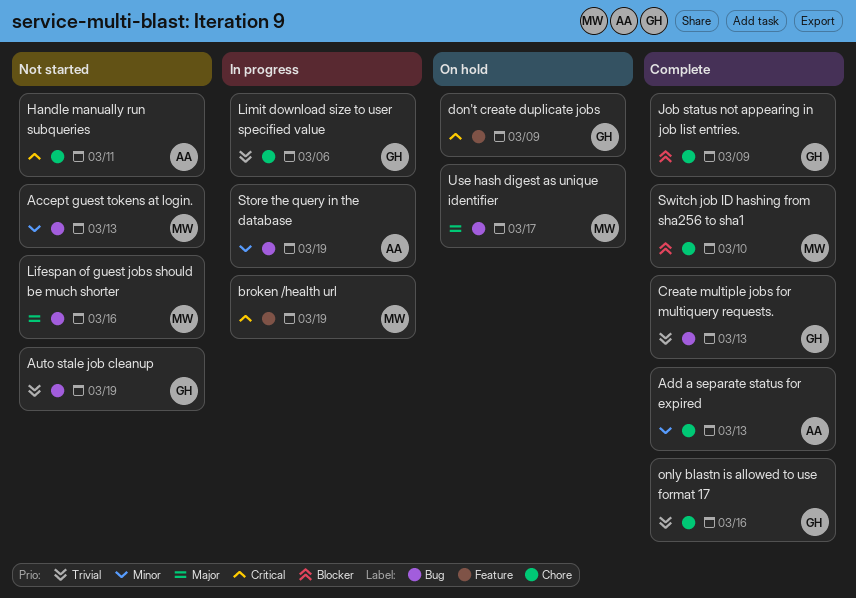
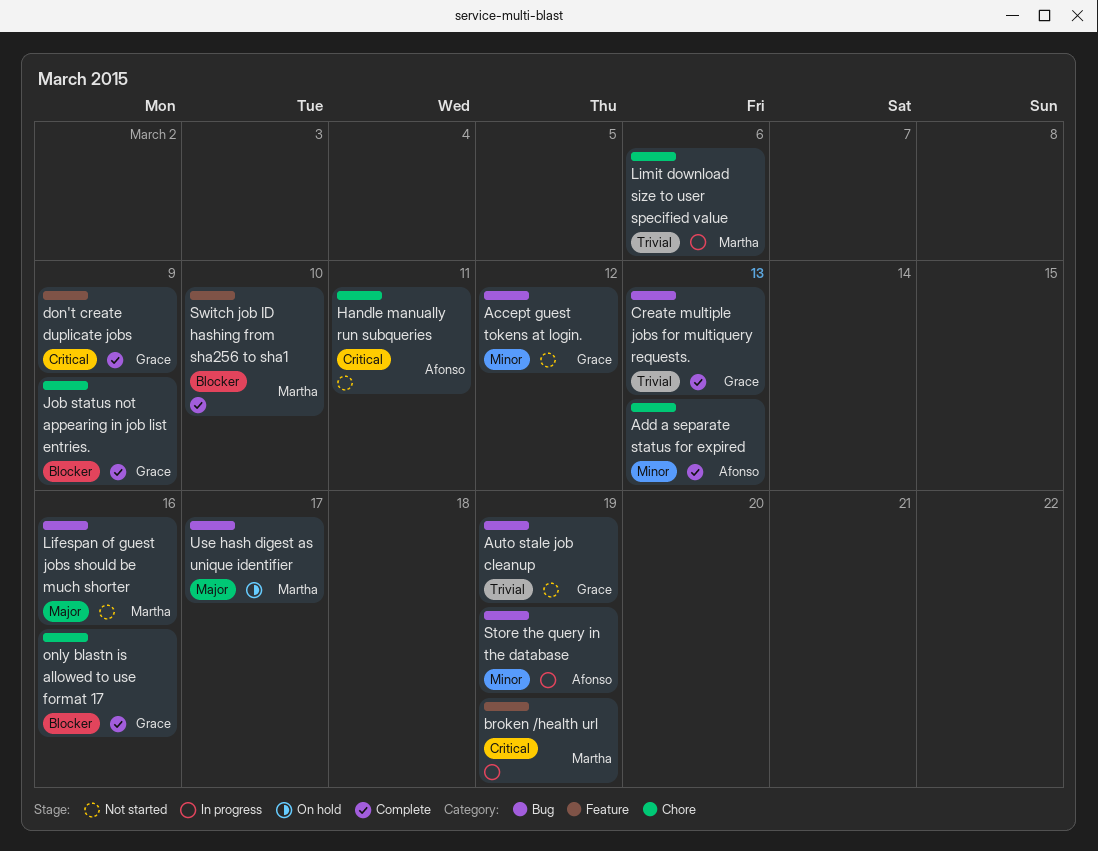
Accept guest tokens at login., owner: Martha -> Grace
Accept guest tokens at login., due: Mar 13 -> Mar 12
don't create duplicate jobs, status: On hold -> Complete
Limit download size to user specified value, owner: Grace -> Martha
only blastn is allowed to use format 17, priority: Trivial -> Blocker
Switch job ID hashing from sha256 to sha1, label: Chore -> Feature

